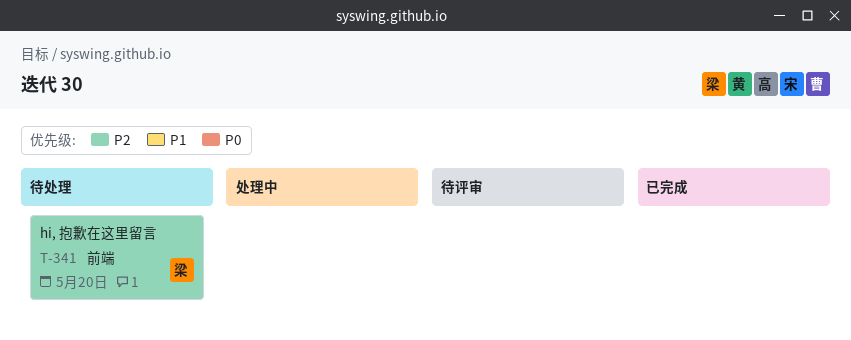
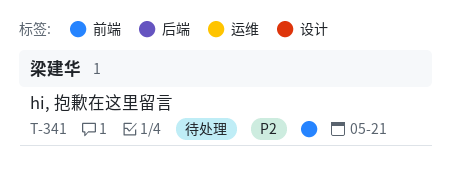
T-341, due: May 20 -> May 21

